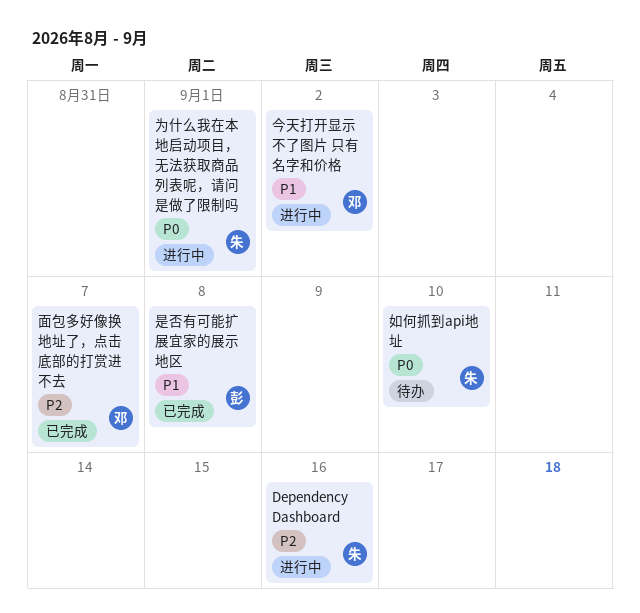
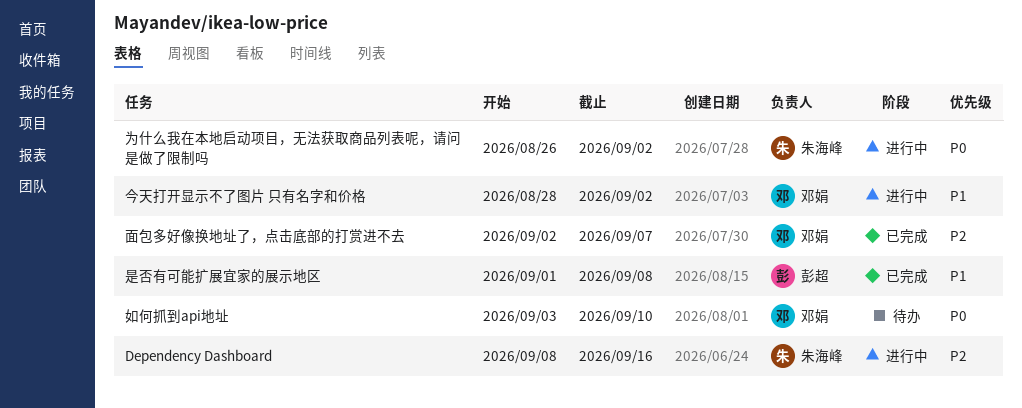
为什么我在本地启动项目，无法获取商品列表呢，请问是做了限制吗, due: Sep 1 -> Sep 2
如何抓到api地址, owner: 朱海峰 -> 邓娟

